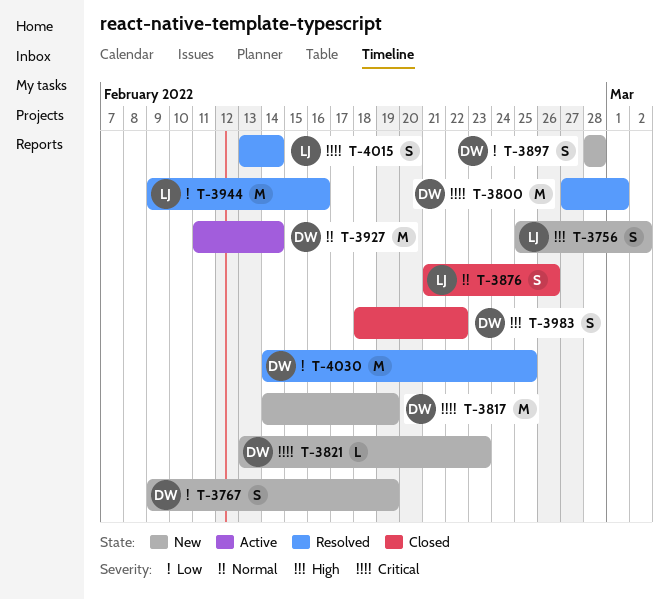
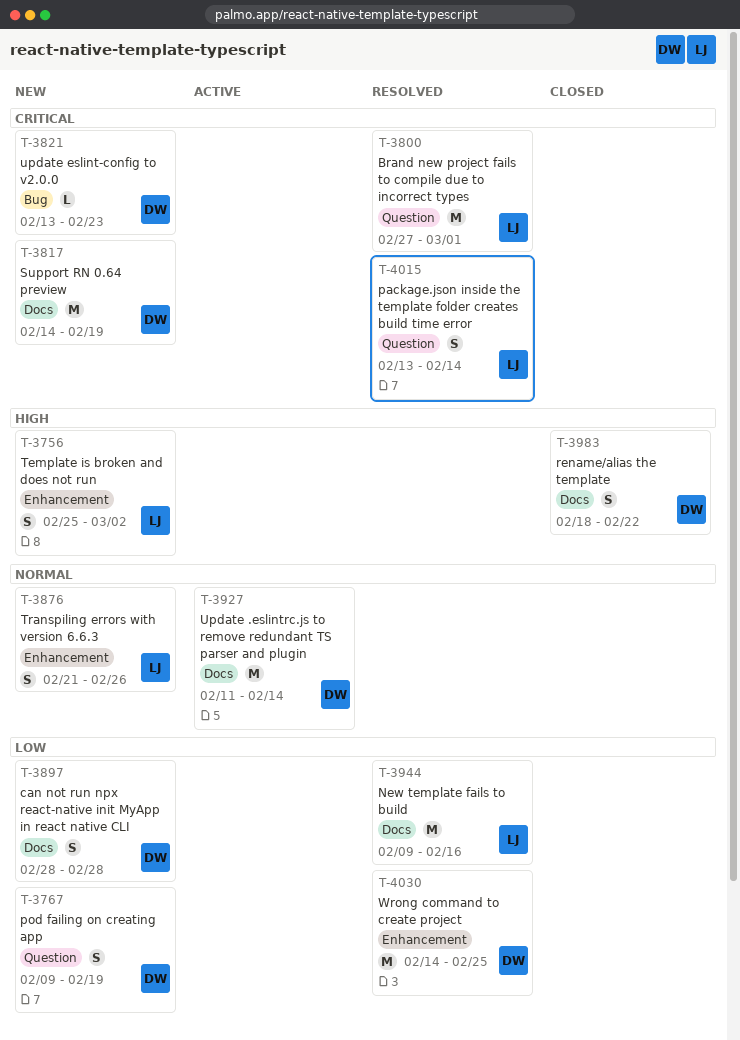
T-3800, owner: DW -> LJ
T-3876, status: Closed -> New

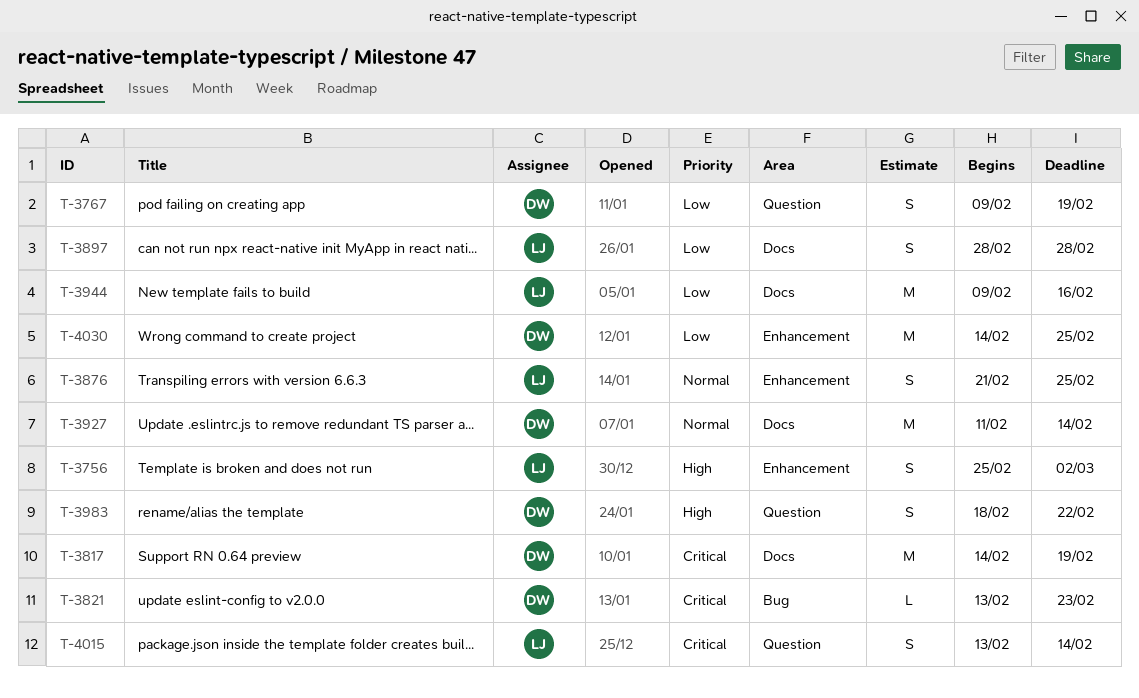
T-3800: present -> none
T-3876, due: Feb 26 -> Feb 25
T-3897, owner: DW -> LJ
T-3983, label: Docs -> Question

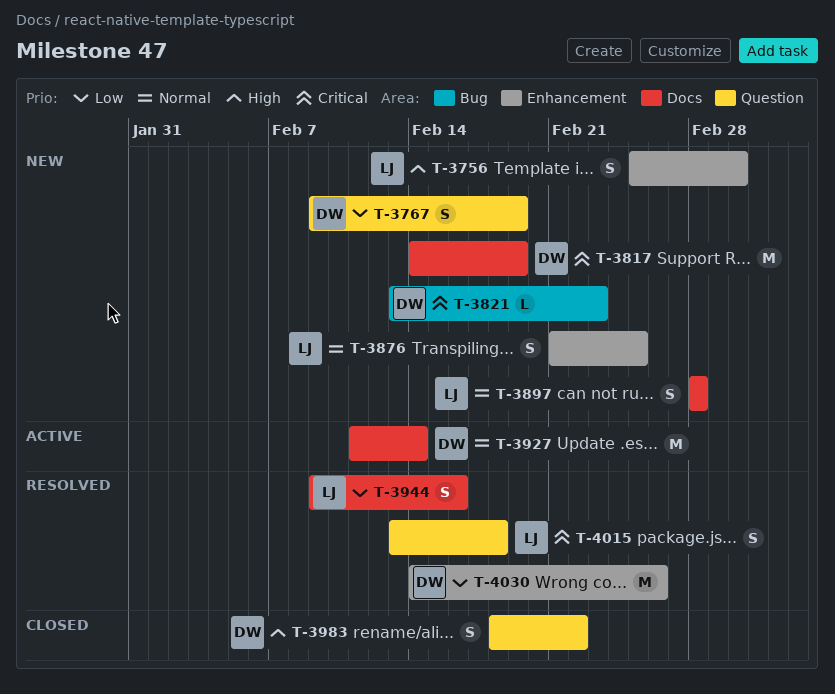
T-3897, priority: Low -> Normal
T-3944, estimate: M -> S
T-4015, due: Feb 14 -> Feb 18
T-4030, due: Feb 25 -> Feb 26

